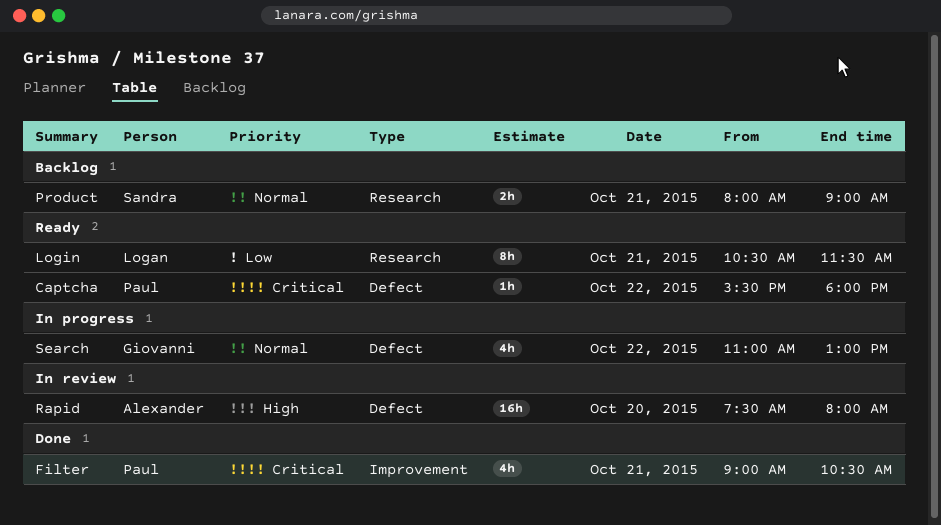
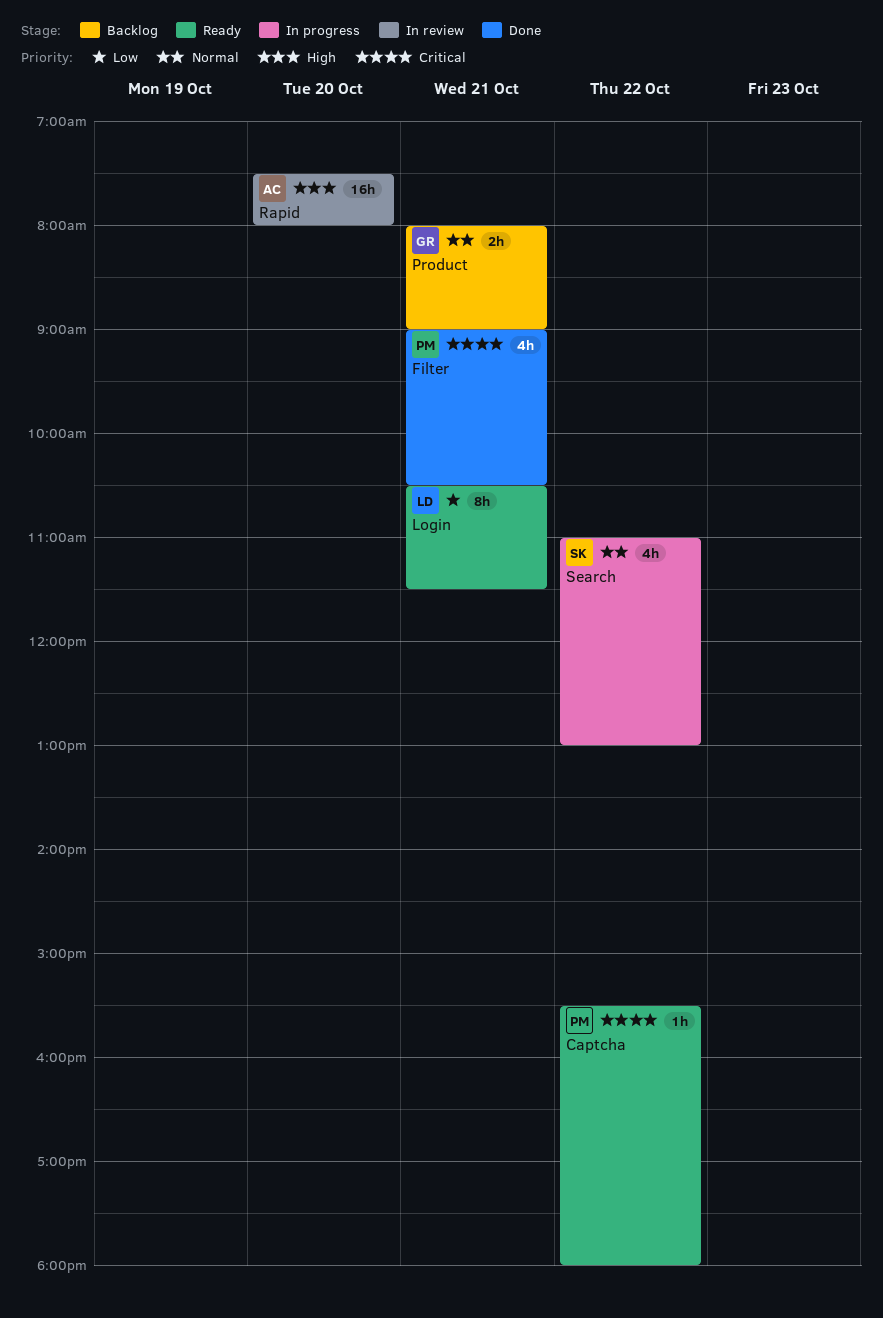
Product, owner: Sandra -> Giovanni
Search, owner: Giovanni -> Sandra

